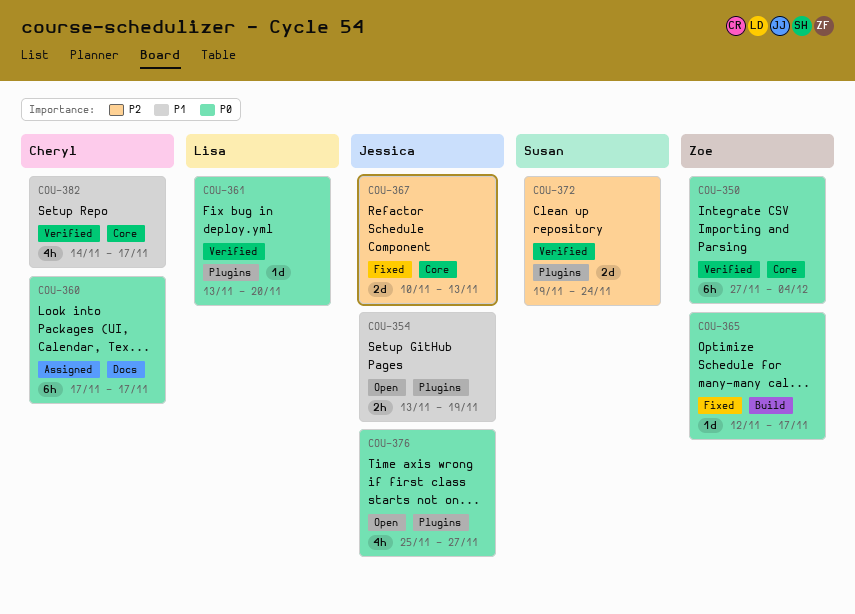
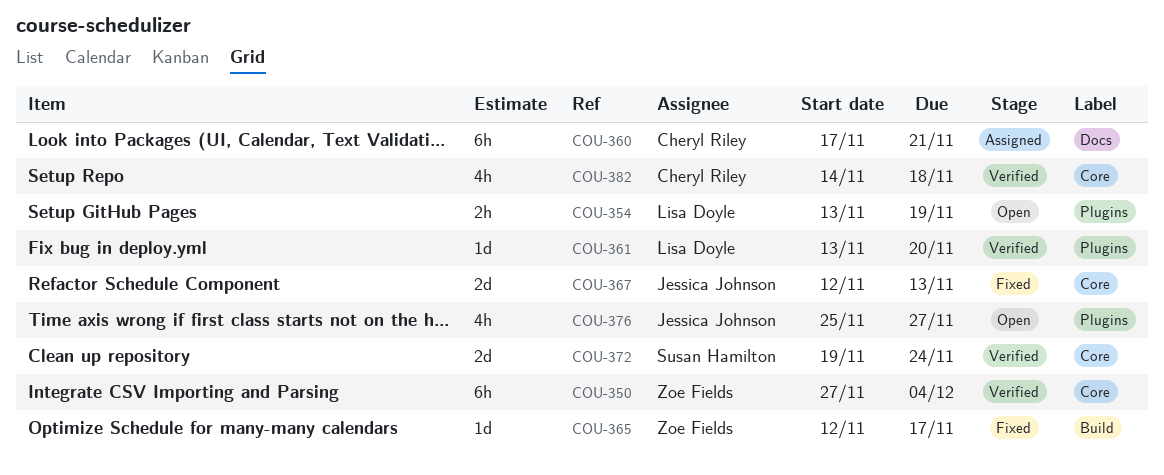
COU-354, owner: Jessica Johnson -> Lisa Doyle
COU-360, due: Nov 17 -> Nov 21
COU-367, start: Nov 10 -> Nov 12
COU-372, label: Plugins -> Core
COU-382, due: Nov 17 -> Nov 18

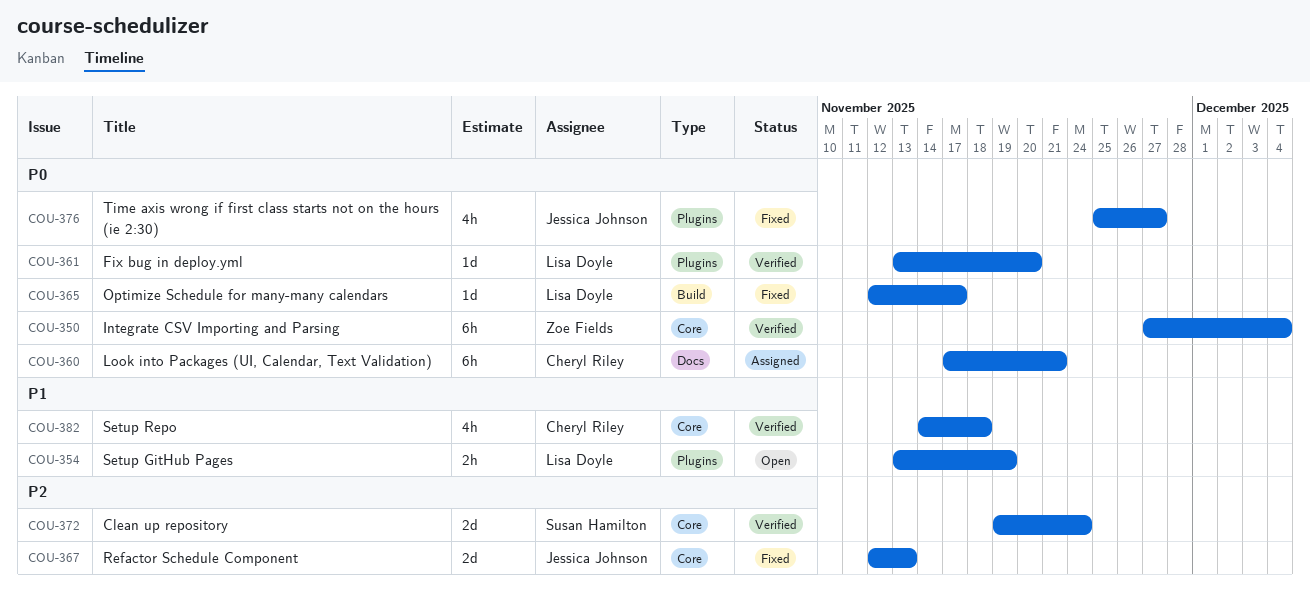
COU-365, owner: Zoe Fields -> Lisa Doyle
COU-376, status: Open -> Fixed

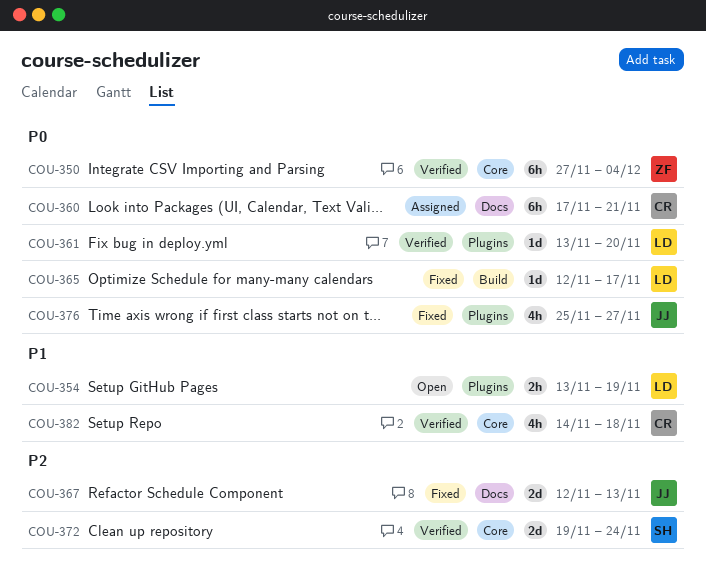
COU-367, label: Core -> Docs

